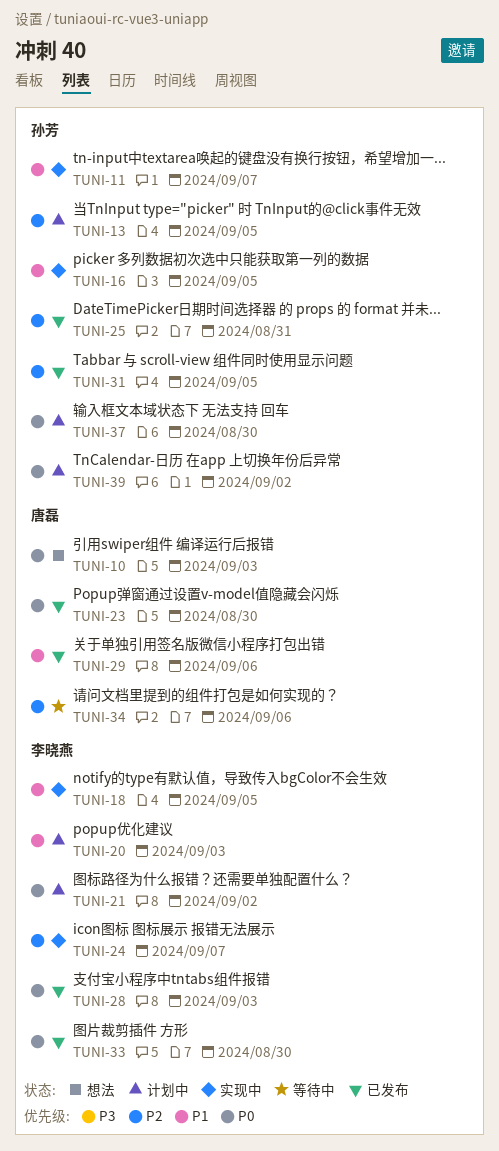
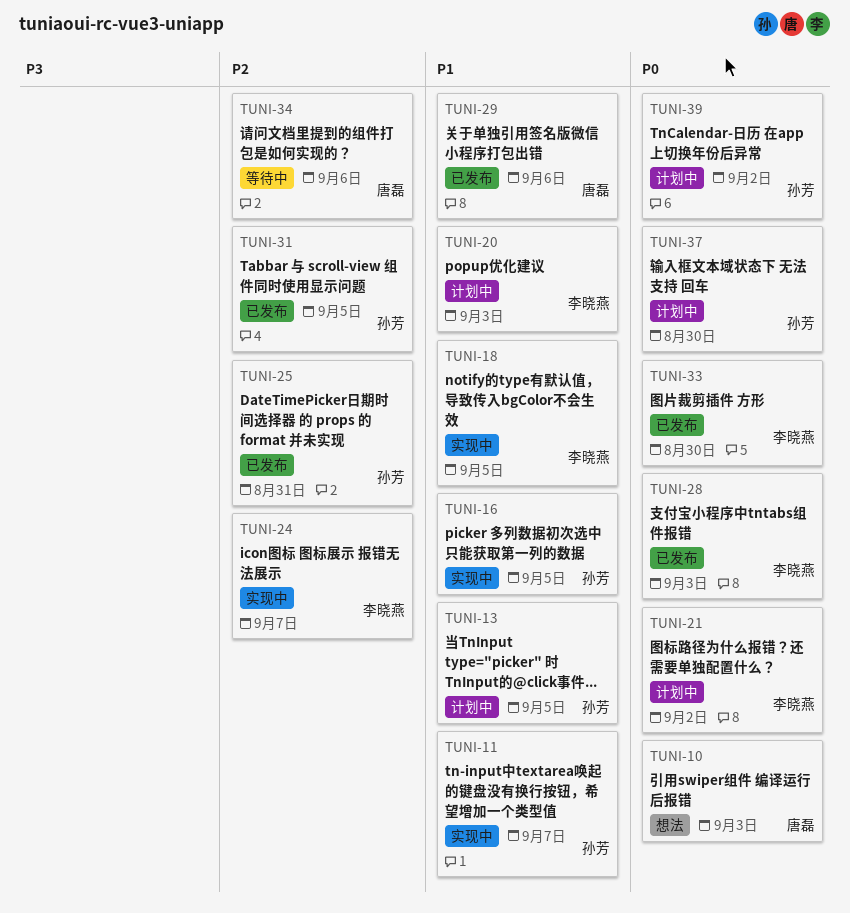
TUNI-13, priority: P2 -> P1
TUNI-23: present -> none

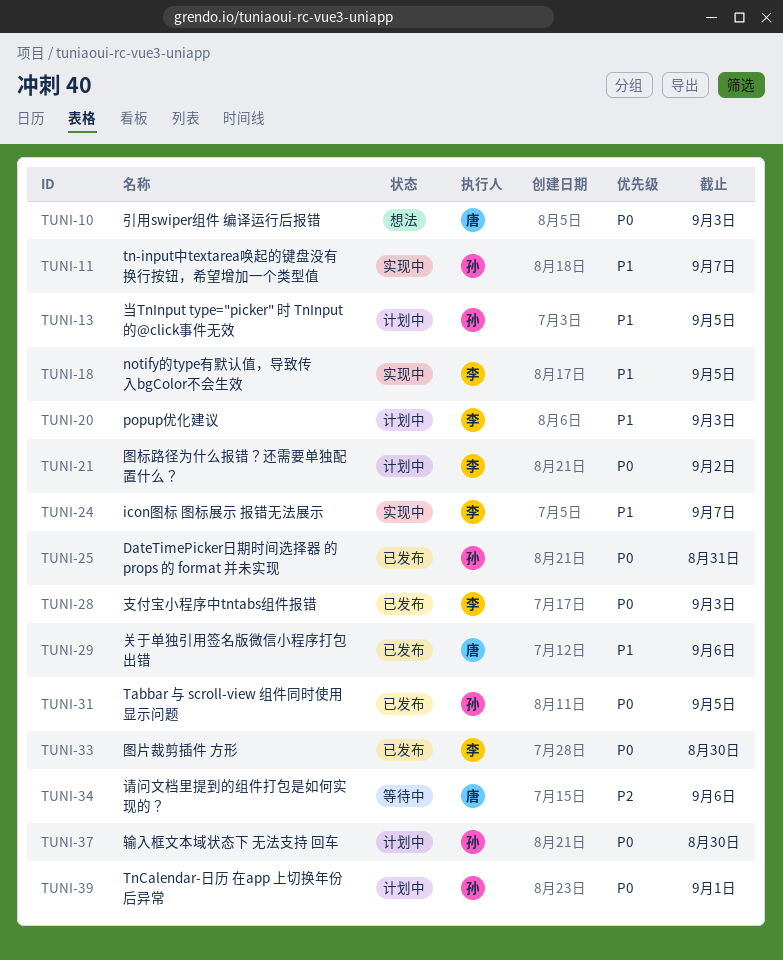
TUNI-16: present -> none
TUNI-24, priority: P2 -> P1
TUNI-25, priority: P2 -> P0
TUNI-31, priority: P2 -> P0
TUNI-39, due: Sep 2 -> Sep 1

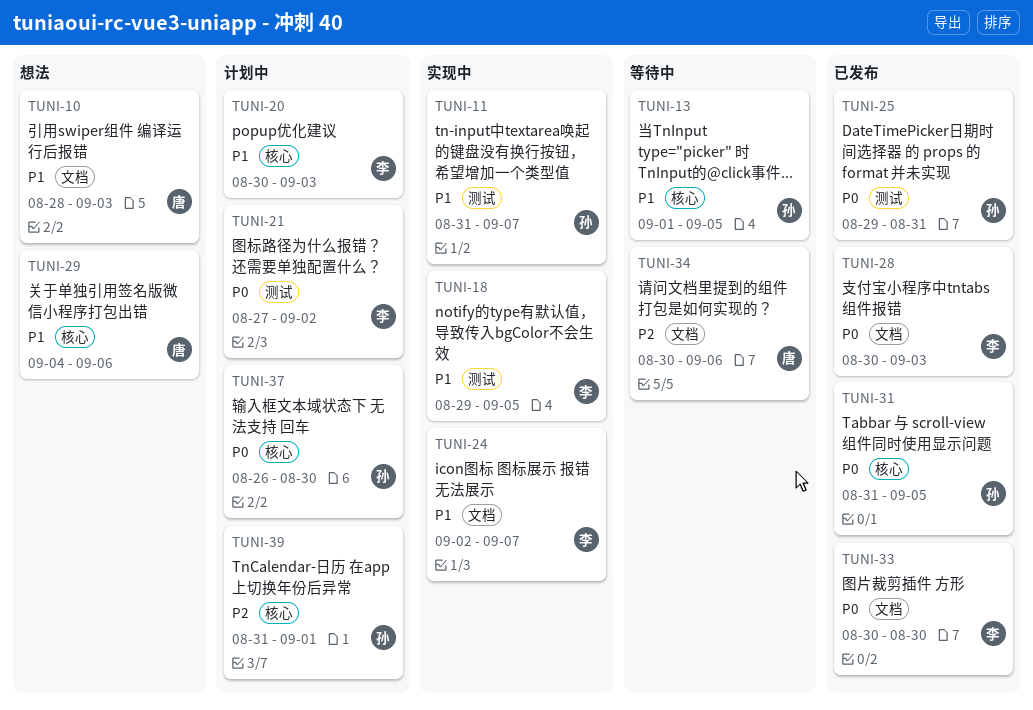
TUNI-10, priority: P0 -> P1
TUNI-13, status: 计划中 -> 等待中
TUNI-29, status: 已发布 -> 想法
TUNI-39, priority: P0 -> P2

